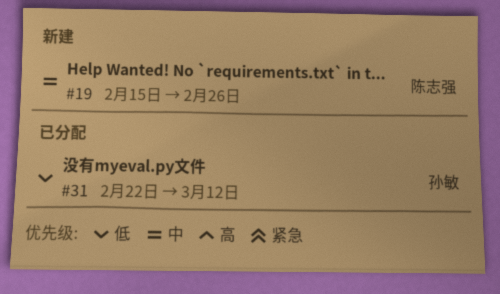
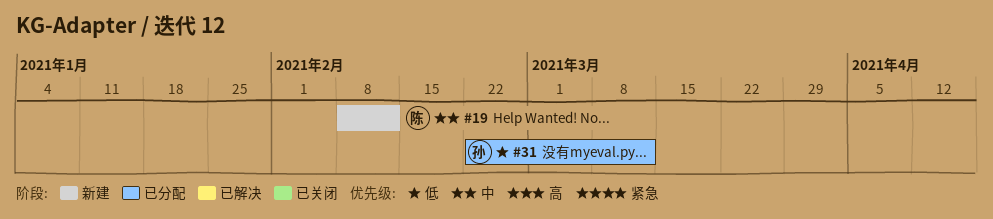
#19, start: Feb 15 -> Feb 8
#19, due: Feb 26 -> Feb 12

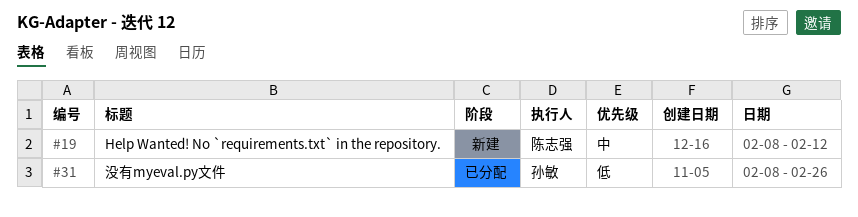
#31, start: Feb 22 -> Feb 8
#31, due: Mar 12 -> Feb 26

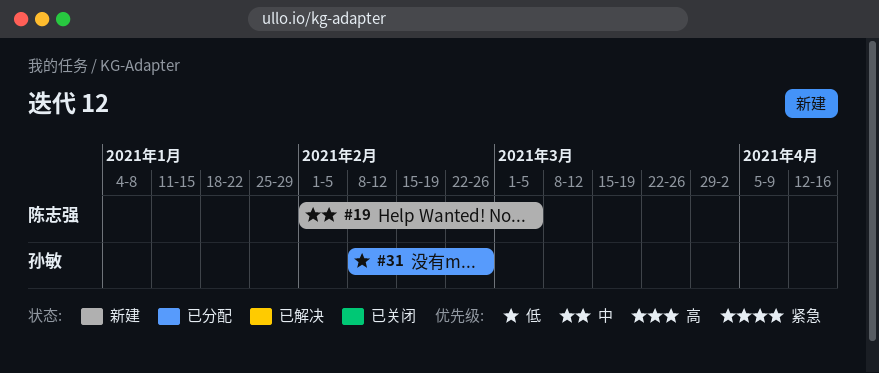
#19, start: Feb 8 -> Feb 1
#19, due: Feb 12 -> Mar 5

